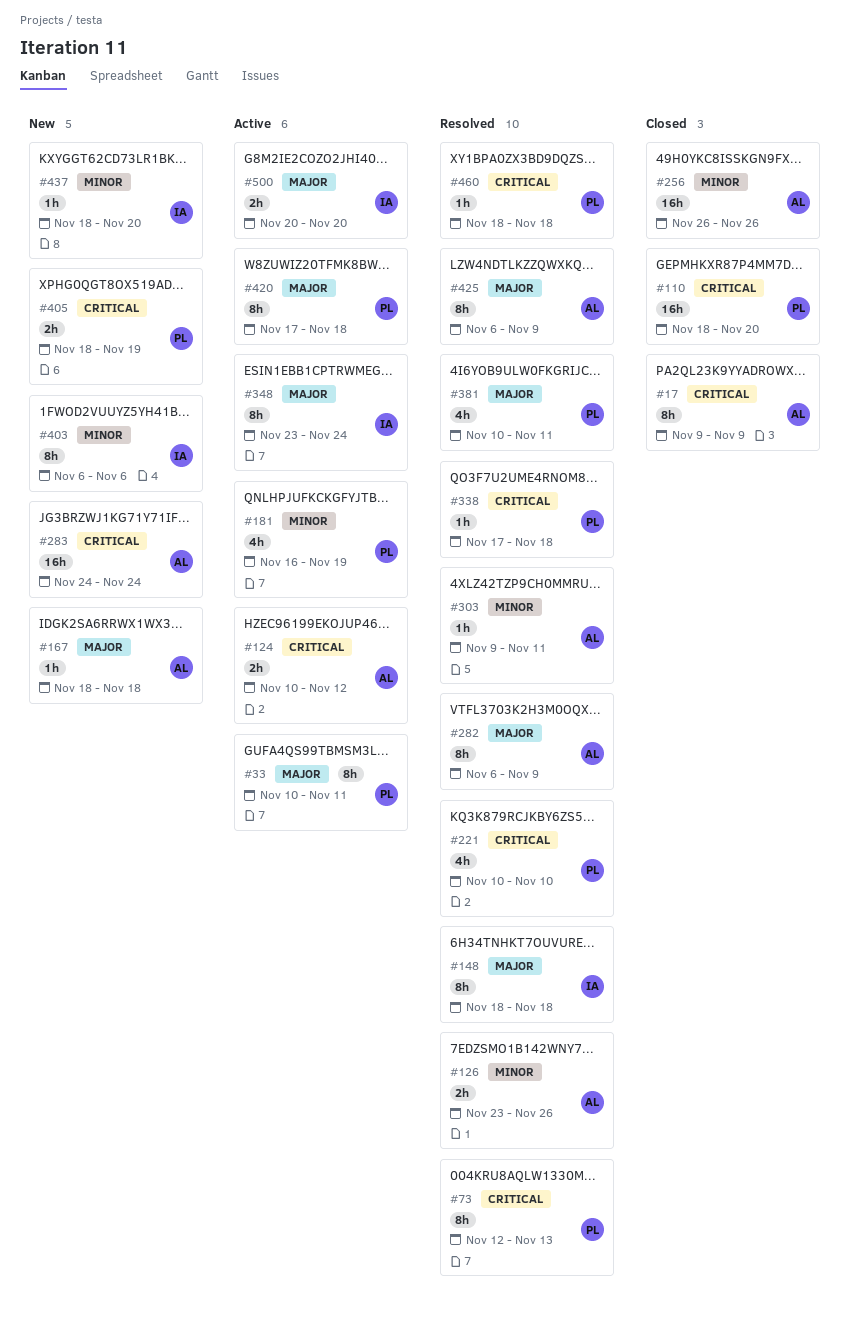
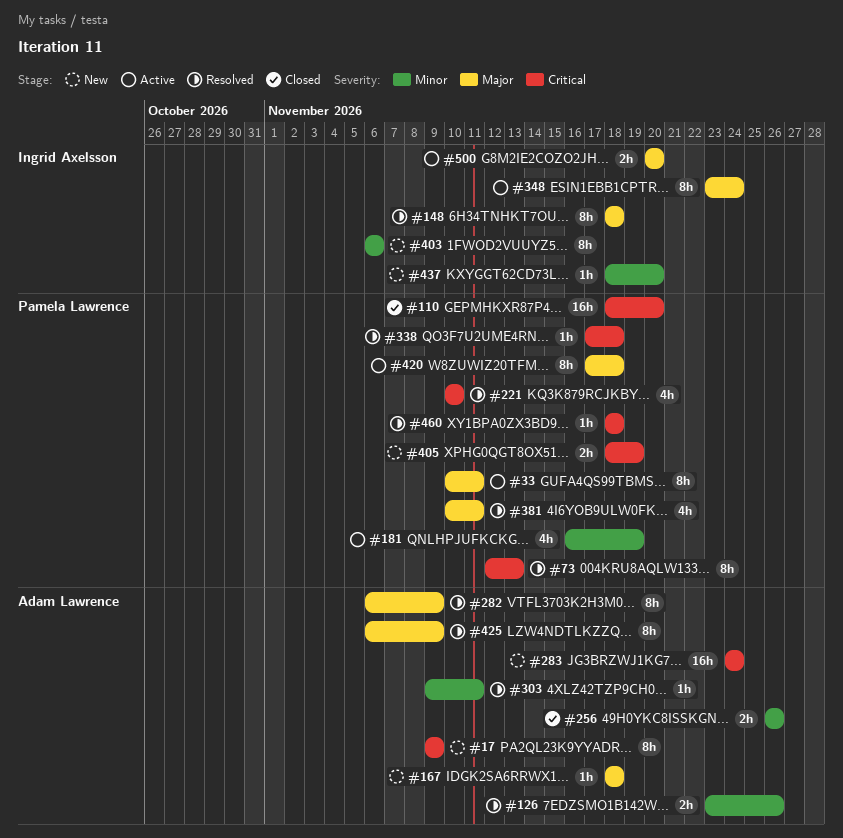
#17, status: Closed -> New
#124: present -> none
#256, estimate: 16h -> 2h

